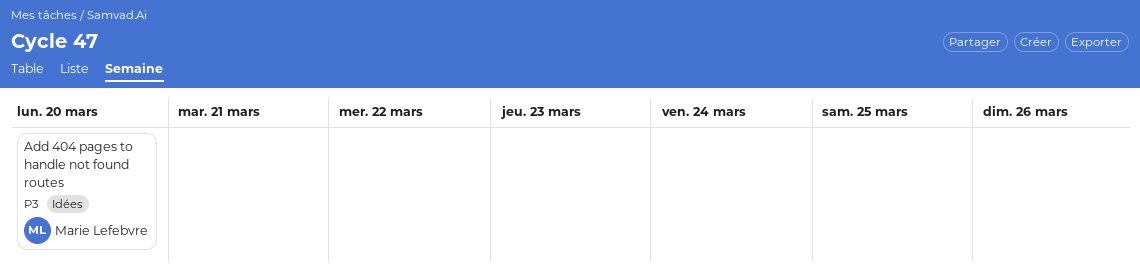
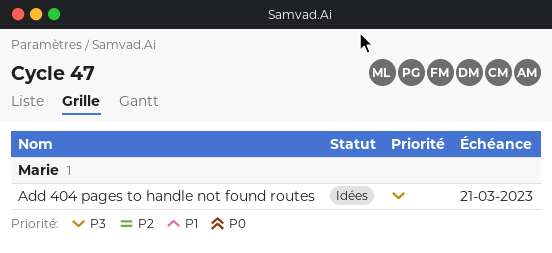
Add 404 pages to handle not found routes, due: Mar 20 -> Mar 21

